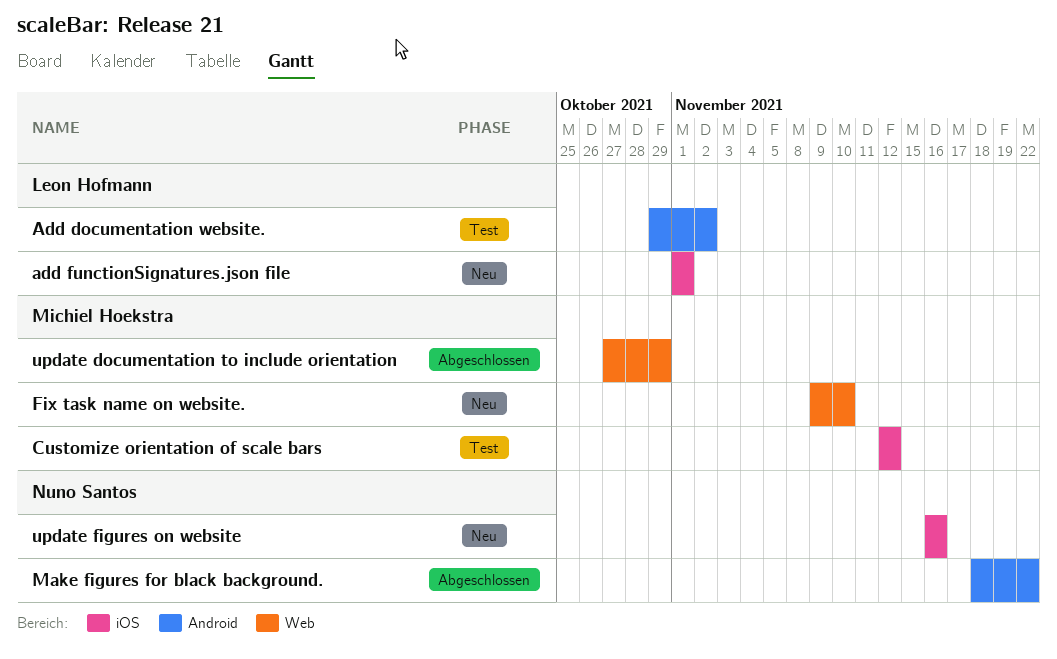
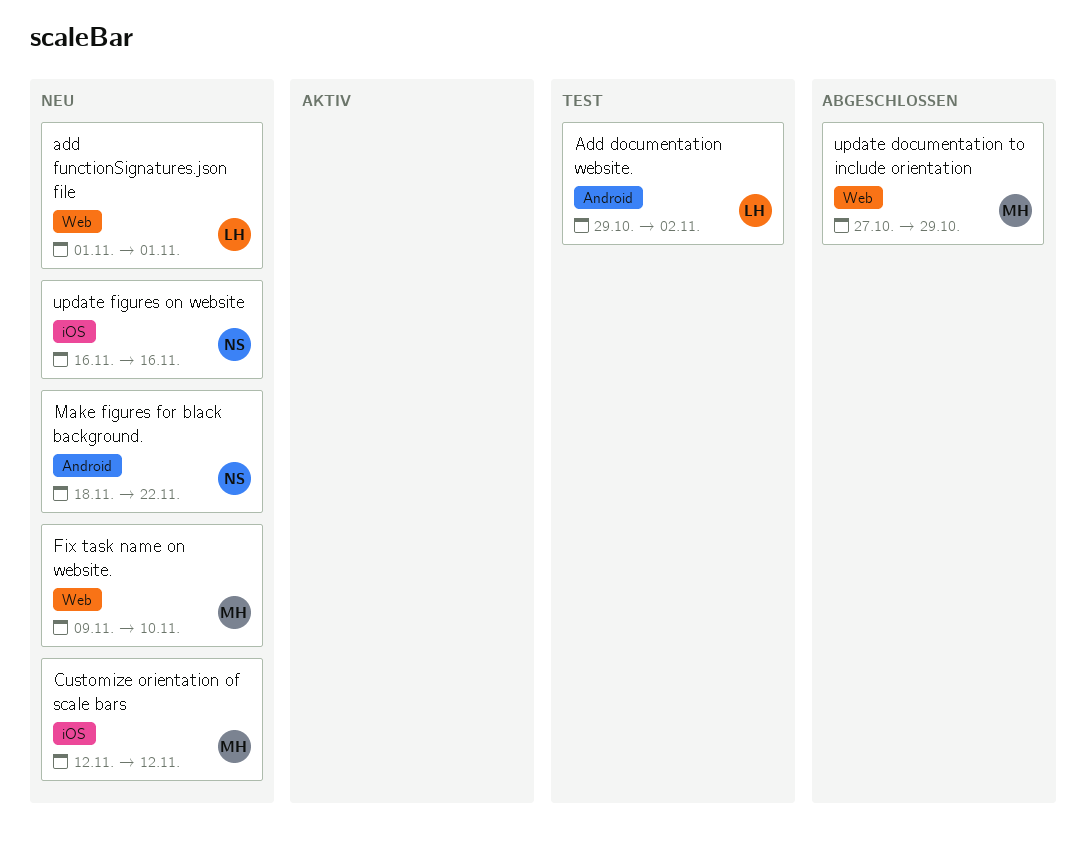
add functionSignatures.json file, label: iOS -> Web
Customize orientation of scale bars, status: Test -> Neu
Make figures for black background., status: Abgeschlossen -> Neu

